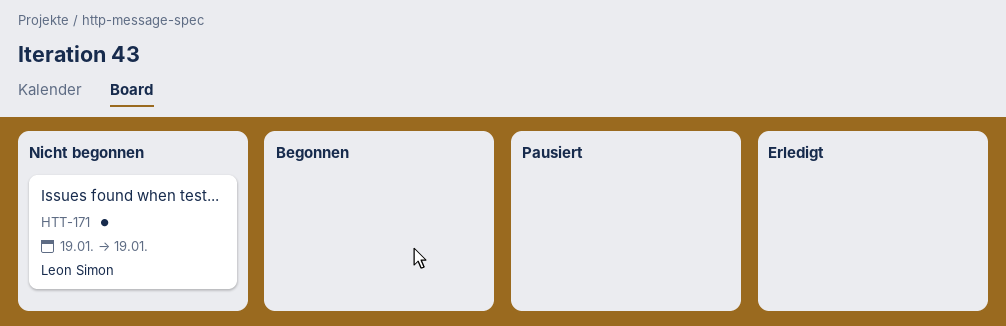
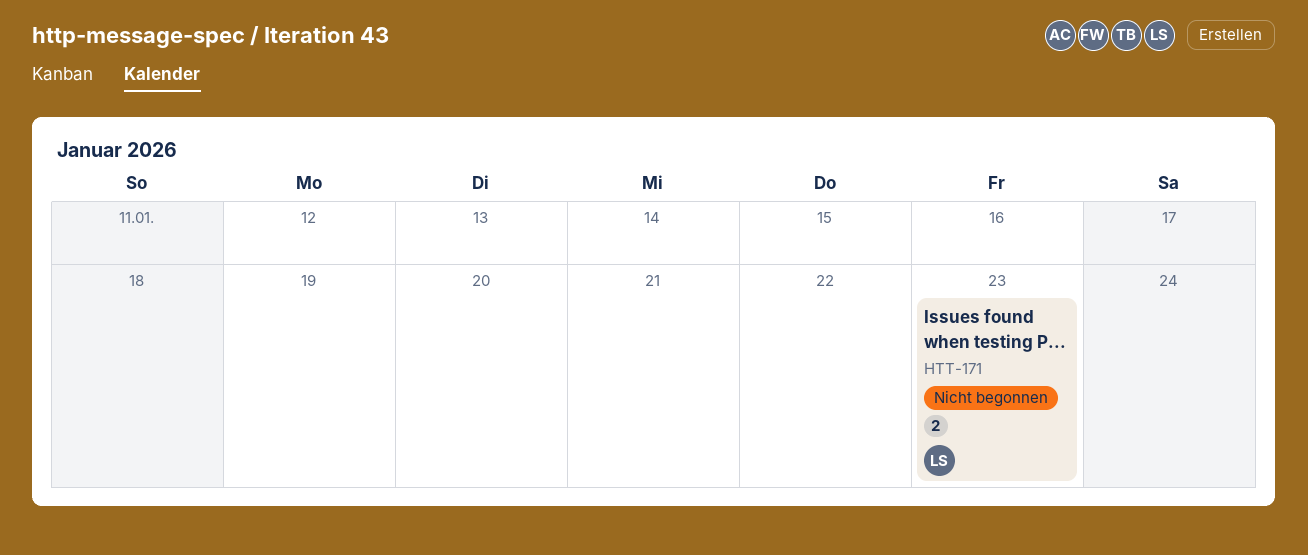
HTT-171, estimate: 1 -> 2
HTT-171, due: Jan 19 -> Jan 23

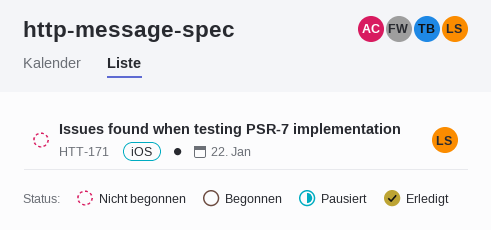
HTT-171, estimate: 2 -> 1
HTT-171, due: Jan 23 -> Jan 22

